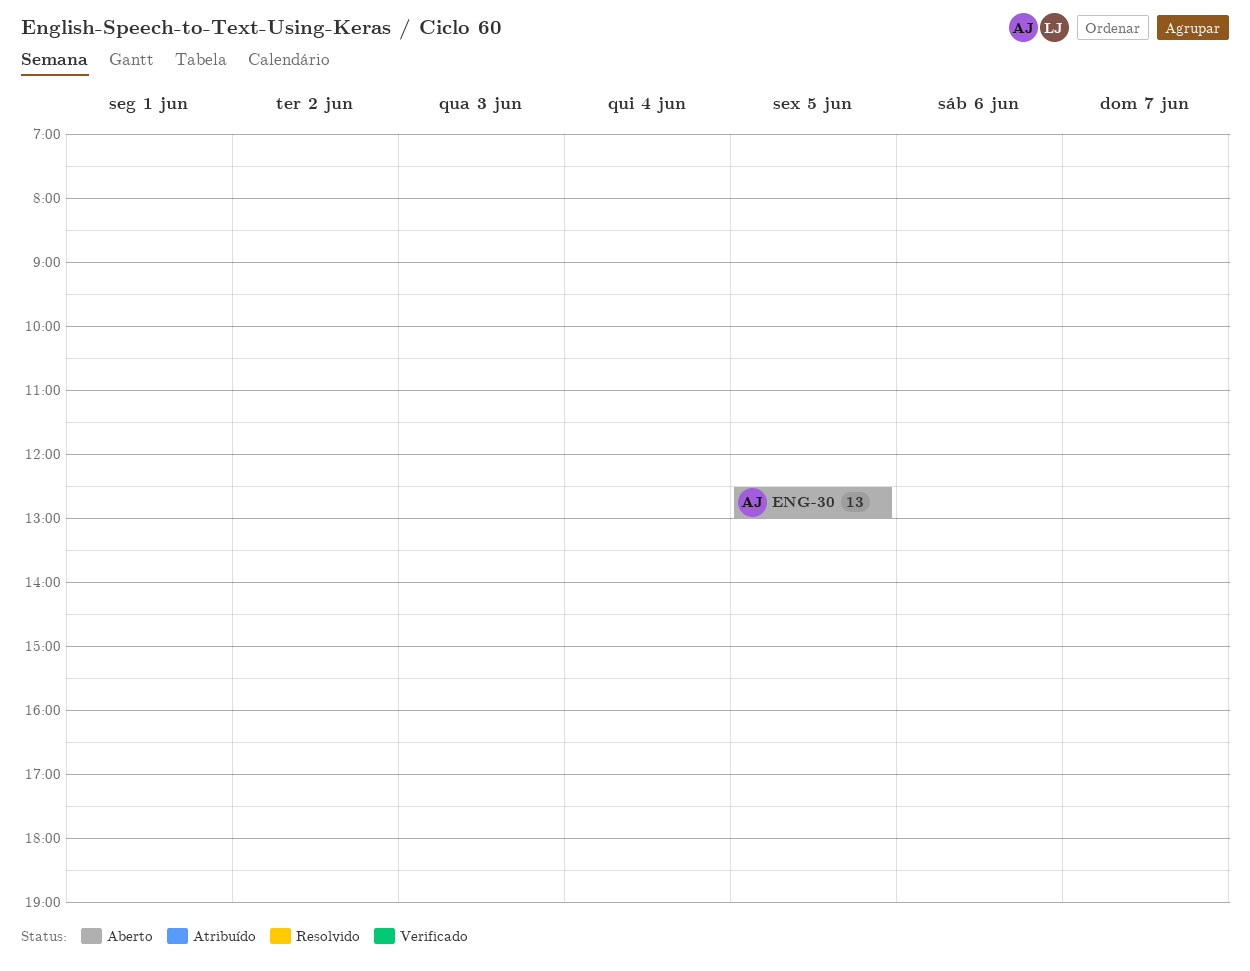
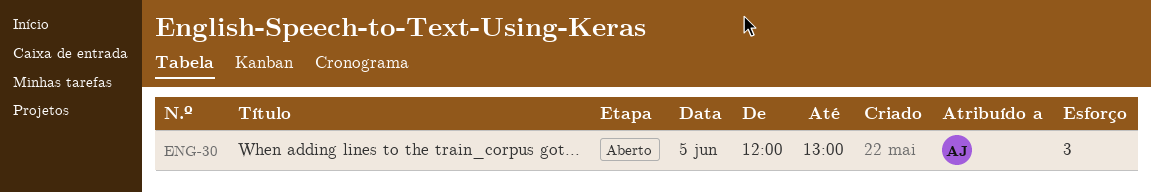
ENG-30, estimate: 13 -> 3
ENG-30, begins: 12:30 -> 12:00

